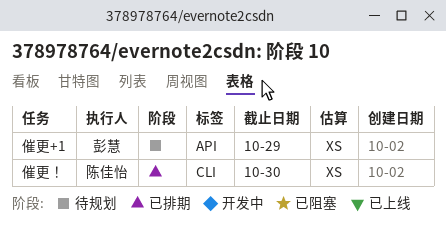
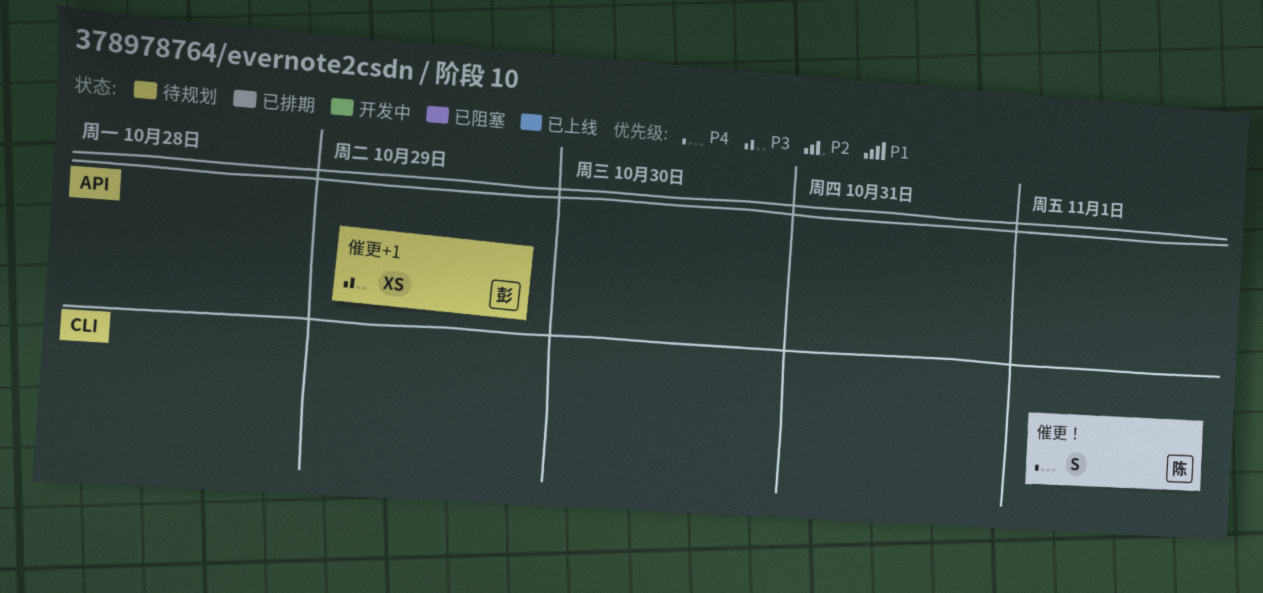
催更！, estimate: XS -> S
催更！, due: Oct 30 -> Nov 1

